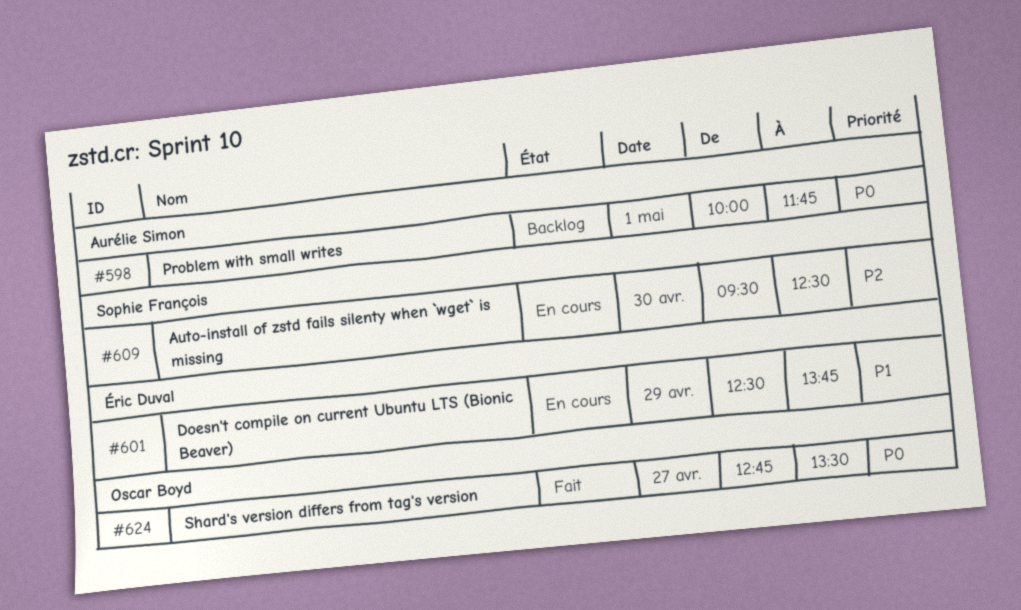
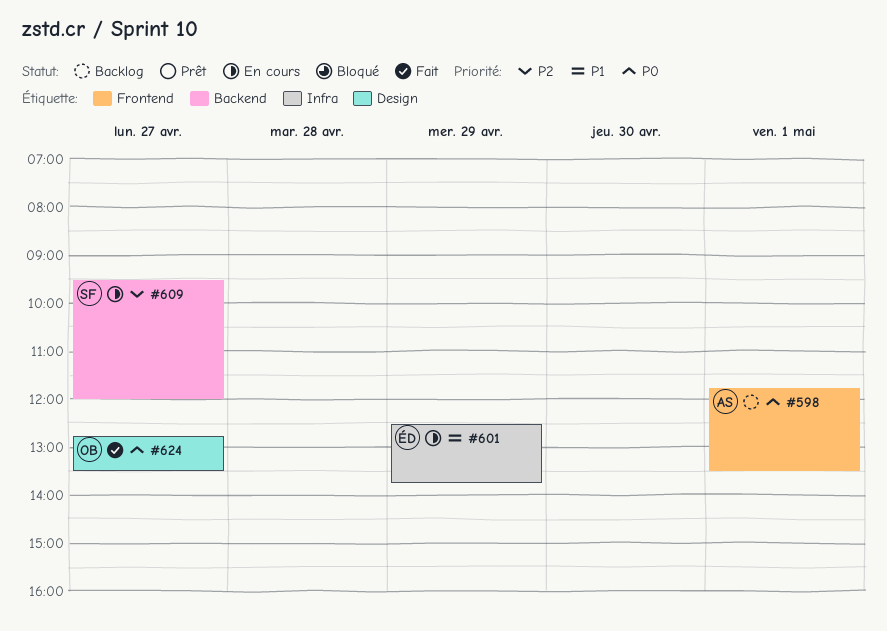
#598, begins: 10:00 -> 11:45
#598, ends: 11:45 -> 13:30
#609, day: Apr 30 -> Apr 27
#609, ends: 12:30 -> 12:00

